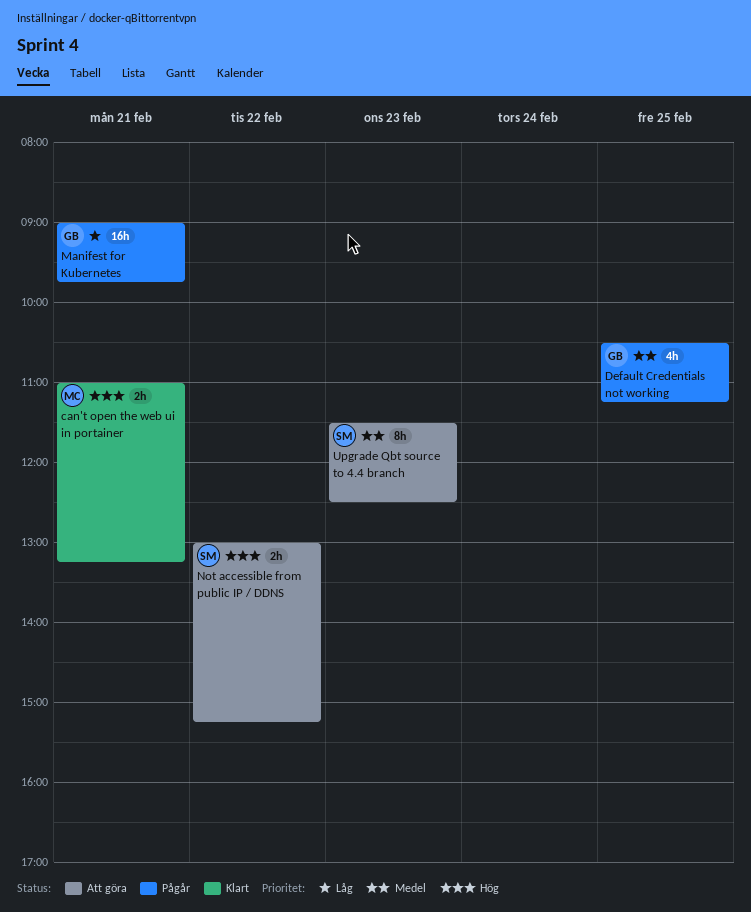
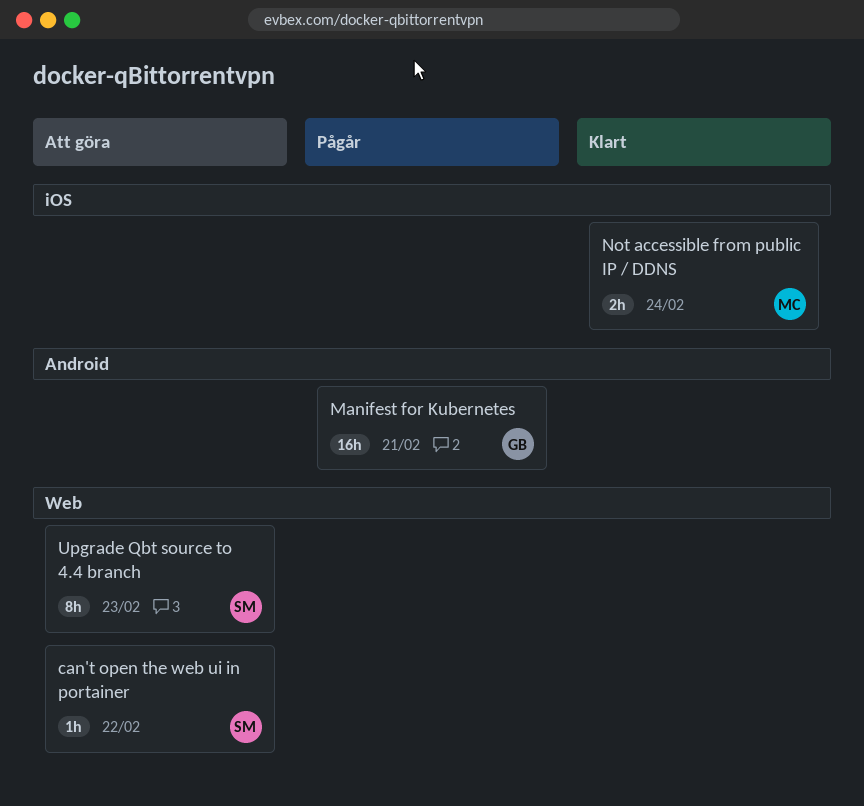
can't open the web ui in portainer, status: Klart -> Att göra
can't open the web ui in portainer, owner: MC -> SM
can't open the web ui in portainer, estimate: 2h -> 1h
can't open the web ui in portainer, day: Feb 21 -> Feb 22
Default Credentials not working: present -> none
Not accessible from public IP / DDNS, status: Att göra -> Klart
Not accessible from public IP / DDNS, owner: SM -> MC
Not accessible from public IP / DDNS, day: Feb 22 -> Feb 24

